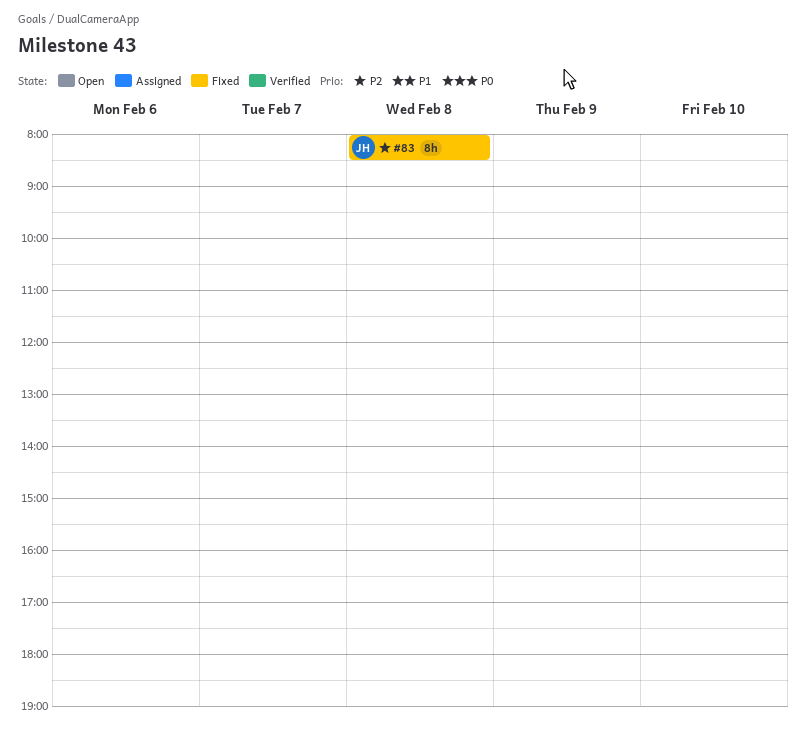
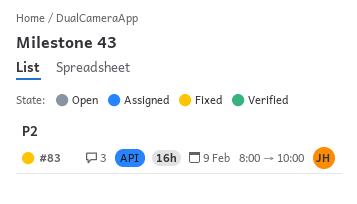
#83, estimate: 8h -> 16h
#83, day: Feb 8 -> Feb 9
#83, ends: 08:30 -> 10:00

